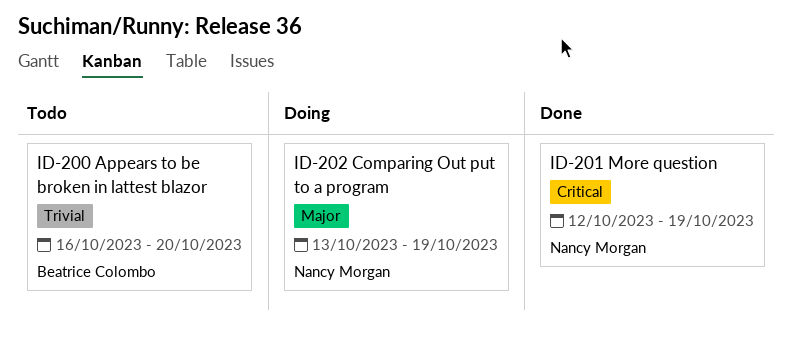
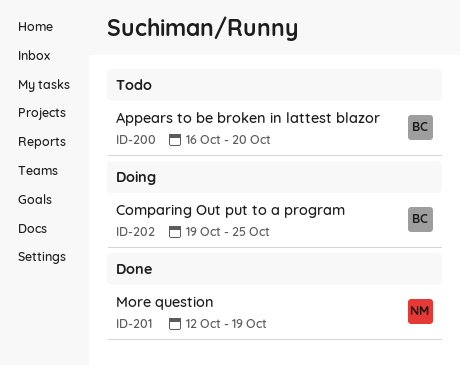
ID-202, owner: Nancy Morgan -> Beatrice Colombo
ID-202, start: Oct 13 -> Oct 19
ID-202, due: Oct 19 -> Oct 25

